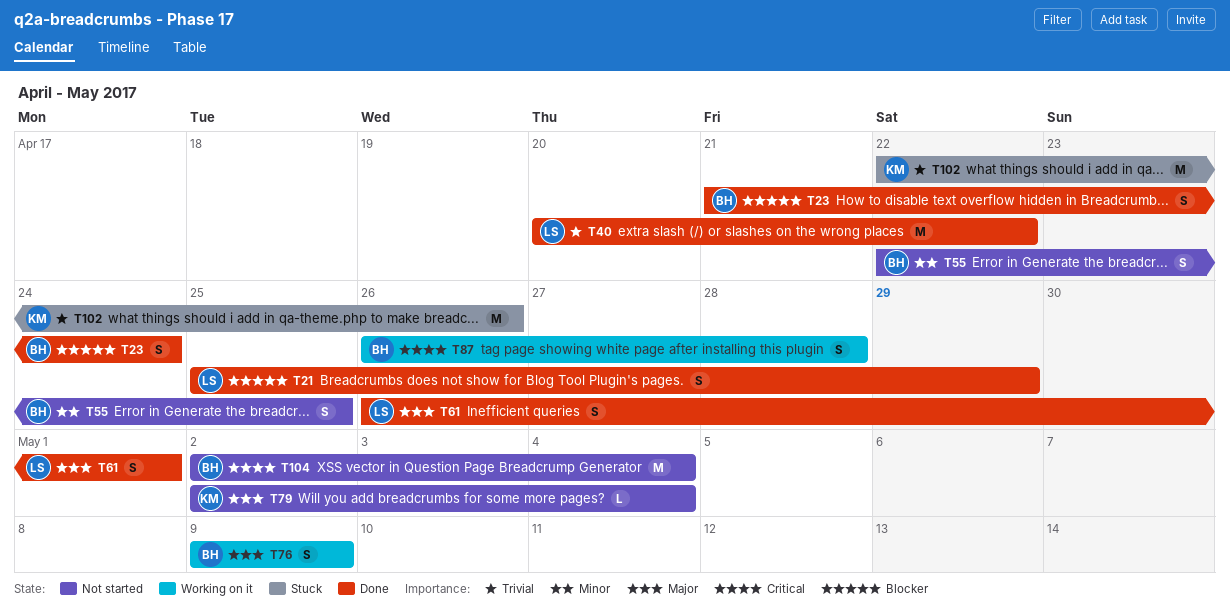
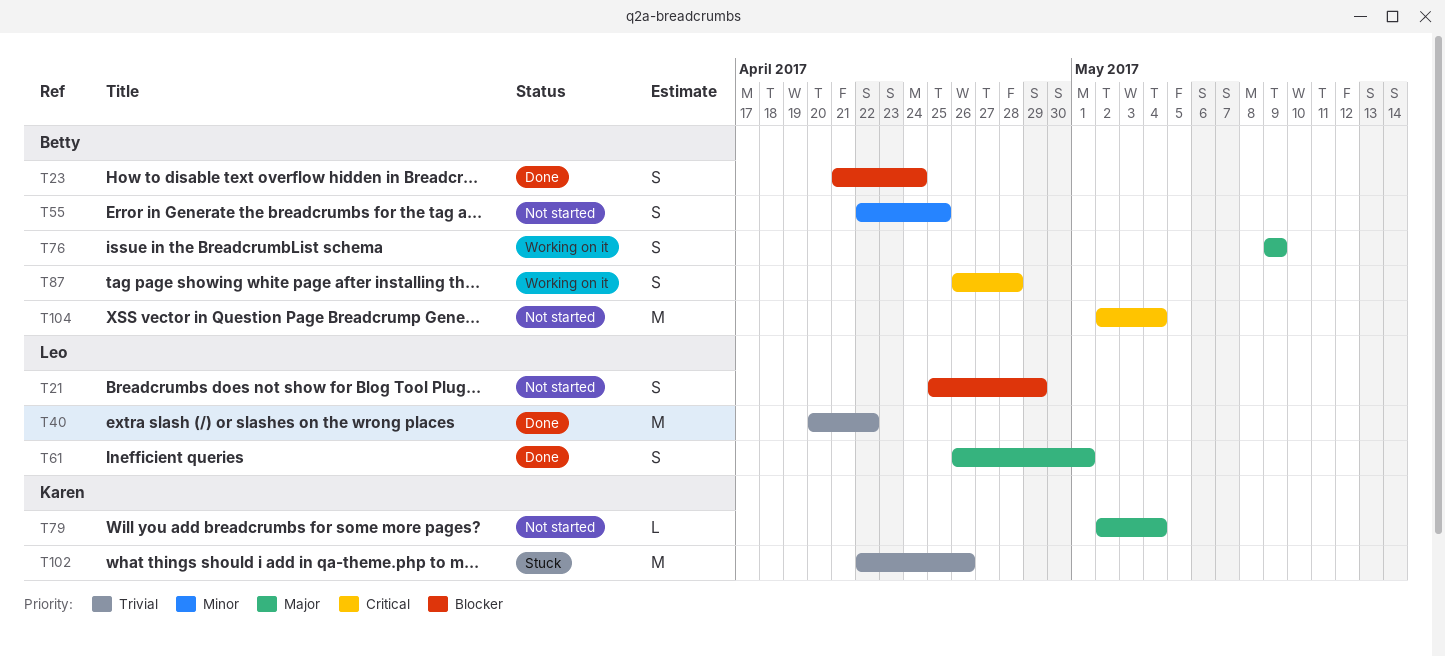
T21, status: Done -> Not started

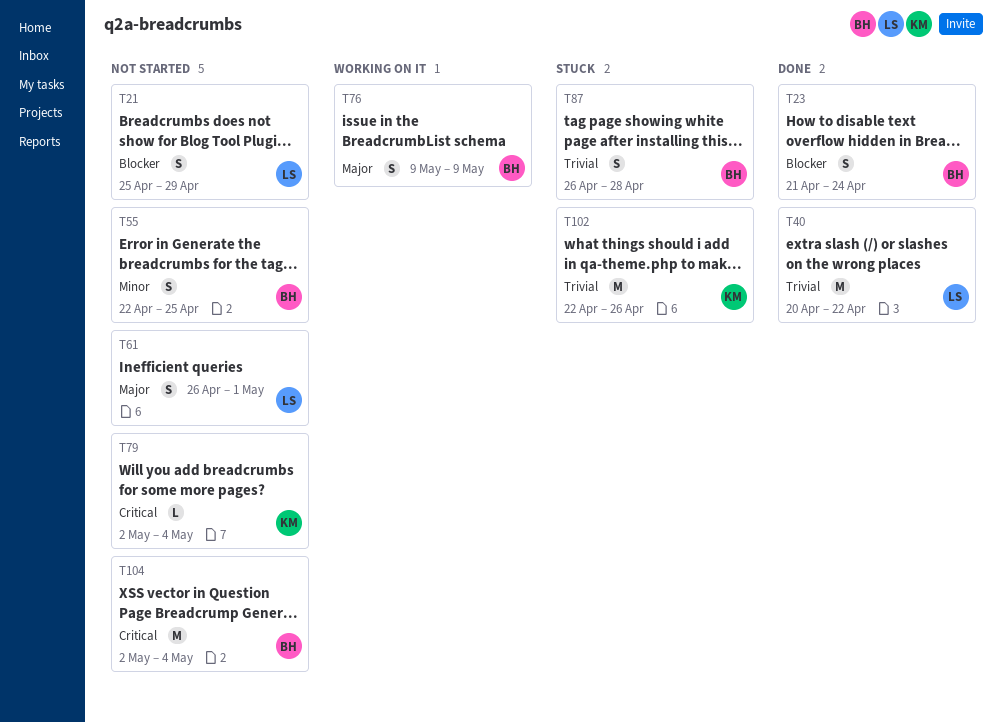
T61, status: Done -> Not started
T79, priority: Major -> Critical
T87, status: Working on it -> Stuck
T87, priority: Critical -> Trivial

